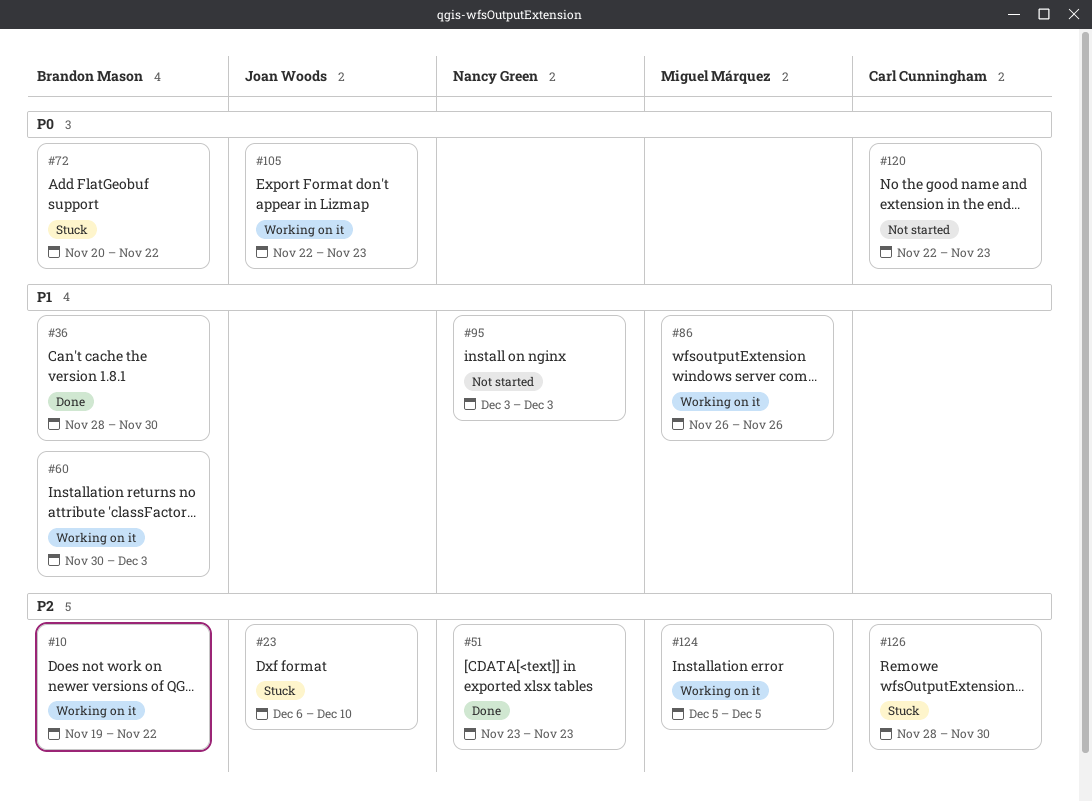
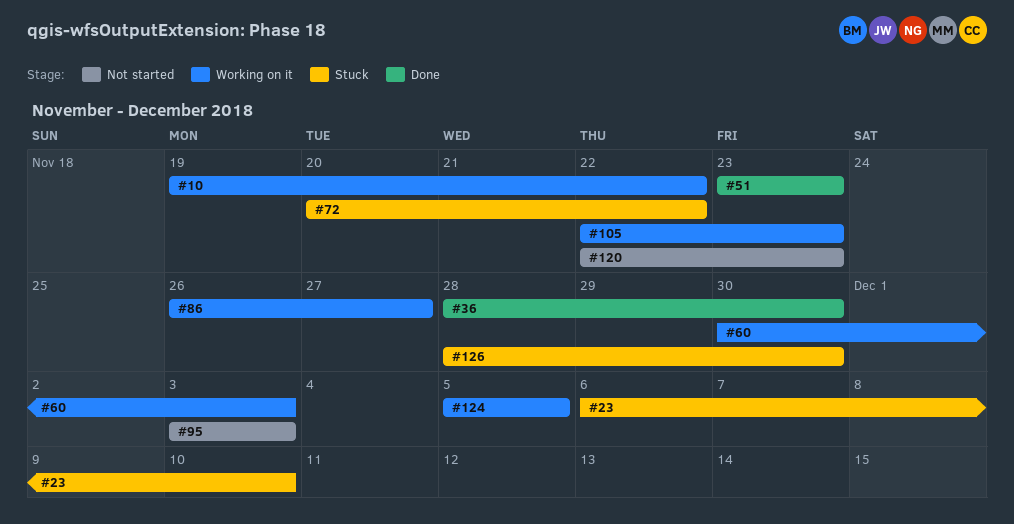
#86, due: Nov 26 -> Nov 27

